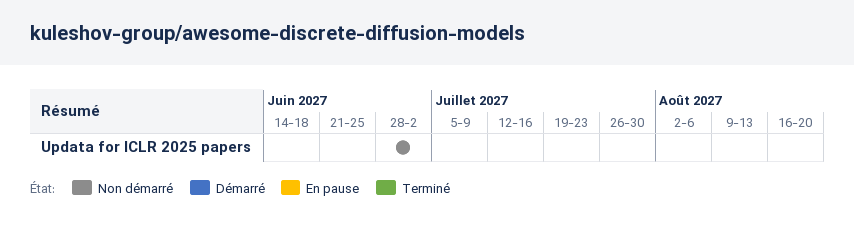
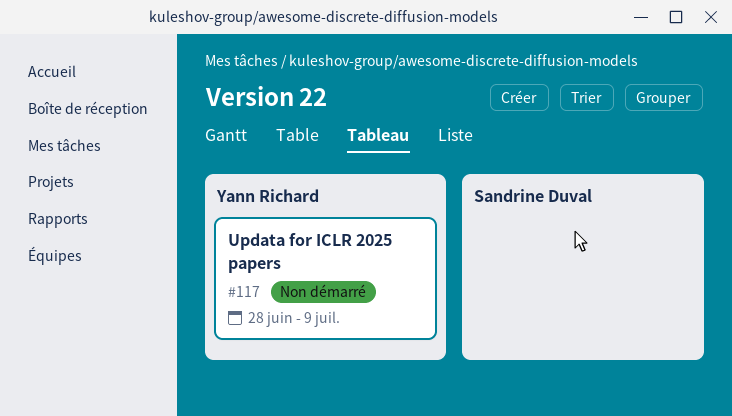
Updata for ICLR 2025 papers, due: Jul 2 -> Jul 9

